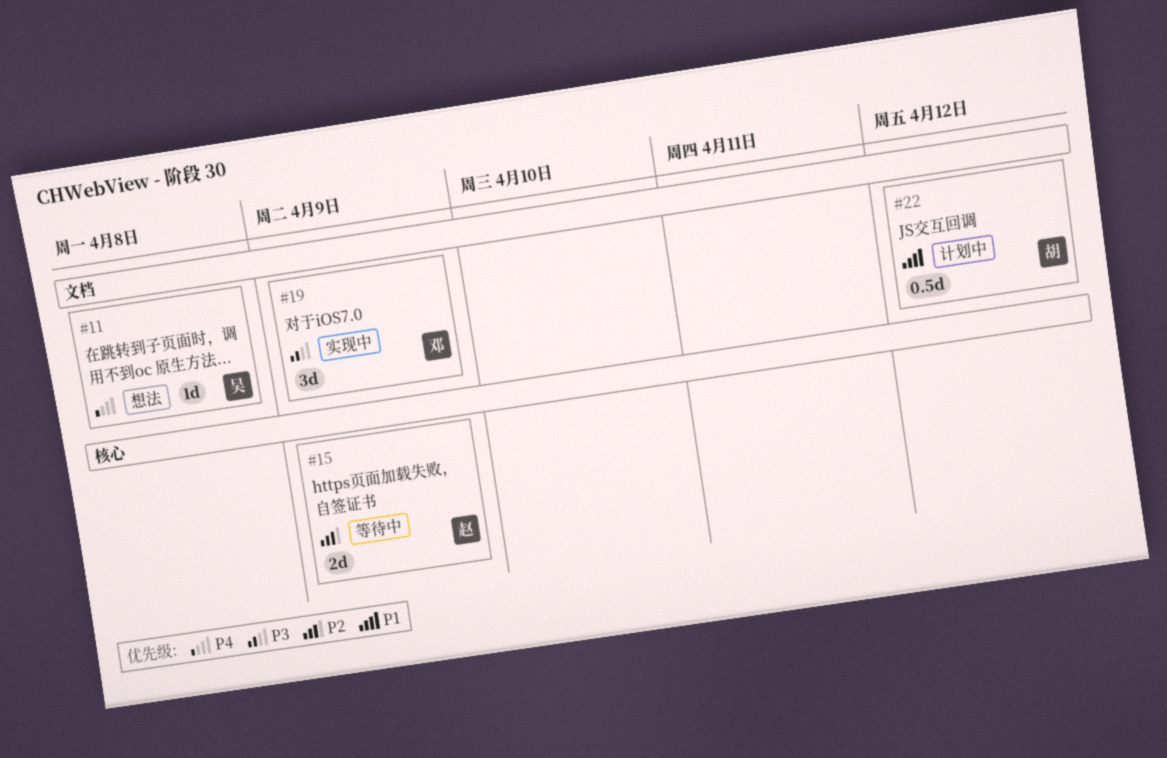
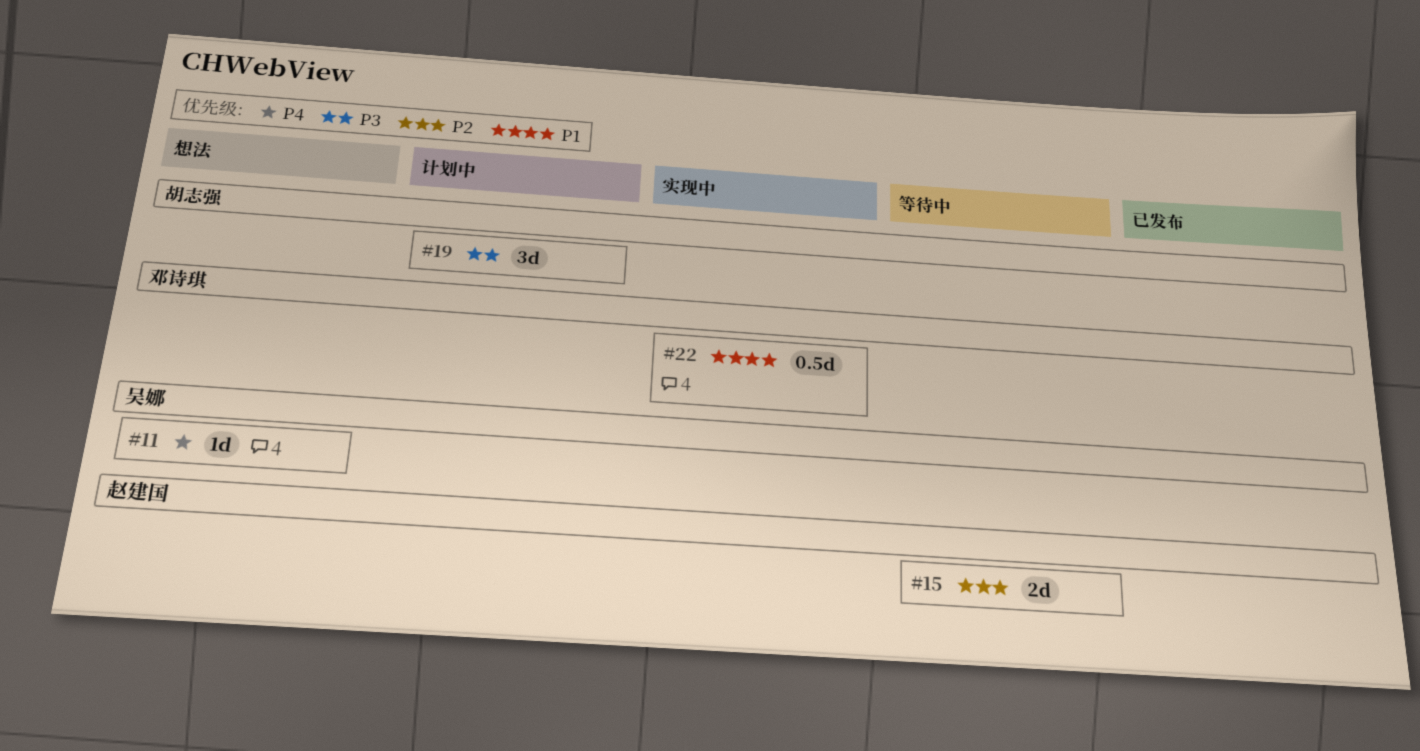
#19, status: 实现中 -> 计划中
#19, owner: 邓诗琪 -> 胡志强
#22, status: 计划中 -> 实现中
#22, owner: 胡志强 -> 邓诗琪

